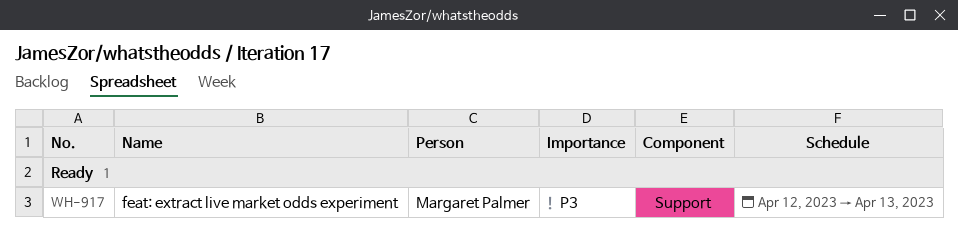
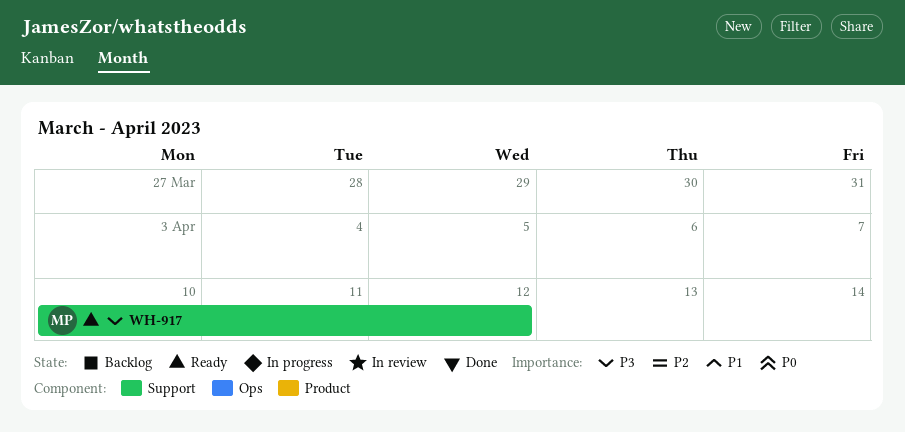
WH-917, start: Apr 12 -> Apr 10
WH-917, due: Apr 13 -> Apr 12

